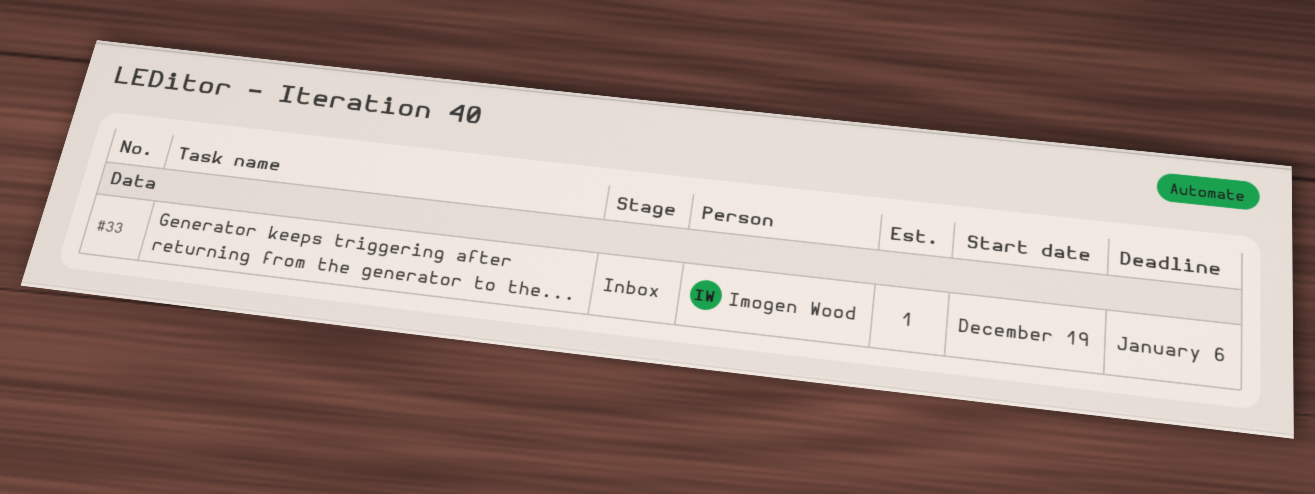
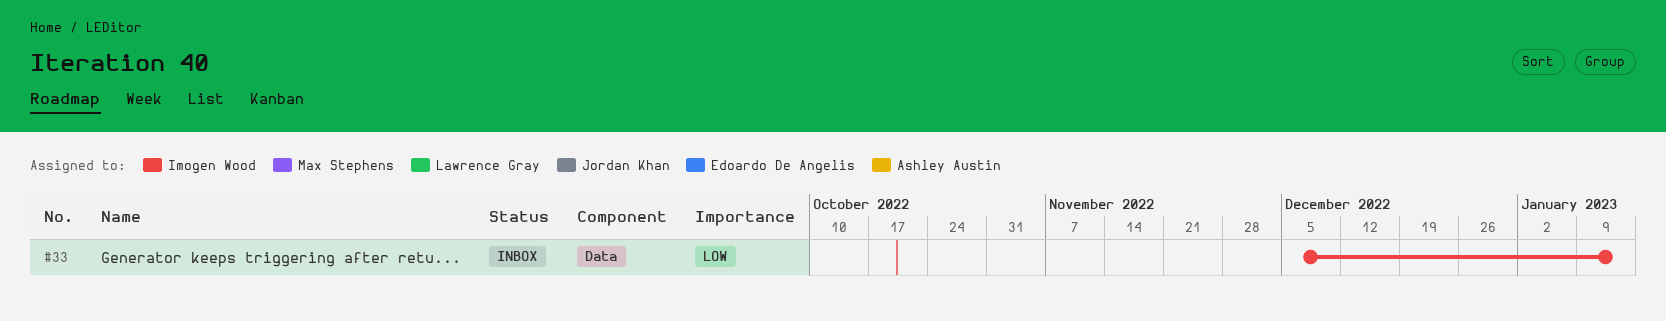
#33, start: Dec 19 -> Dec 5
#33, due: Jan 6 -> Jan 13

